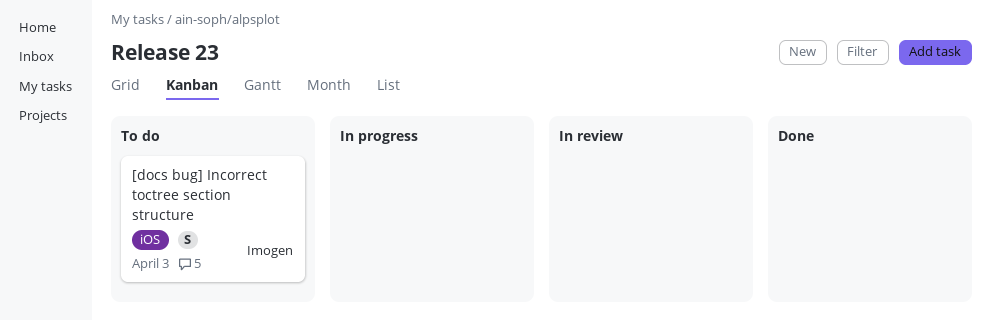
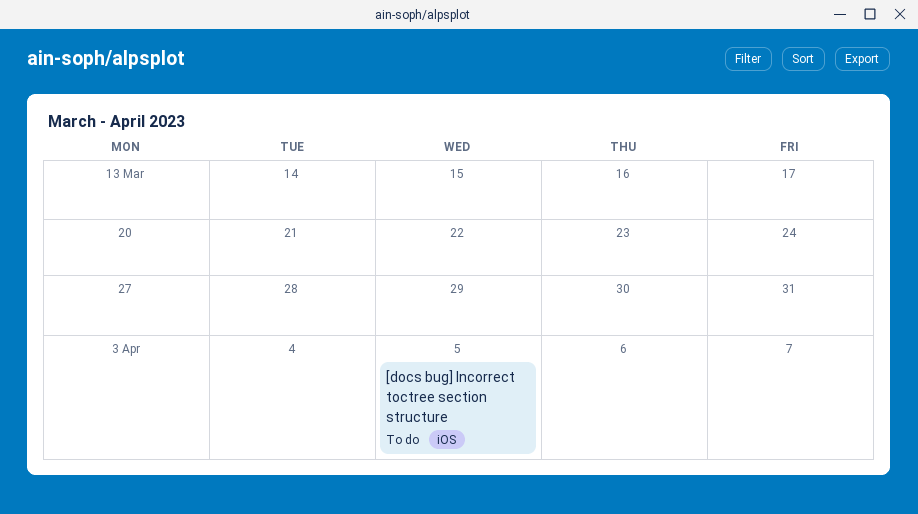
[docs bug] Incorrect toctree section structure, due: Apr 3 -> Apr 5

